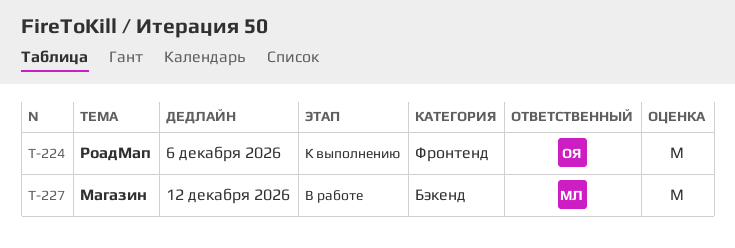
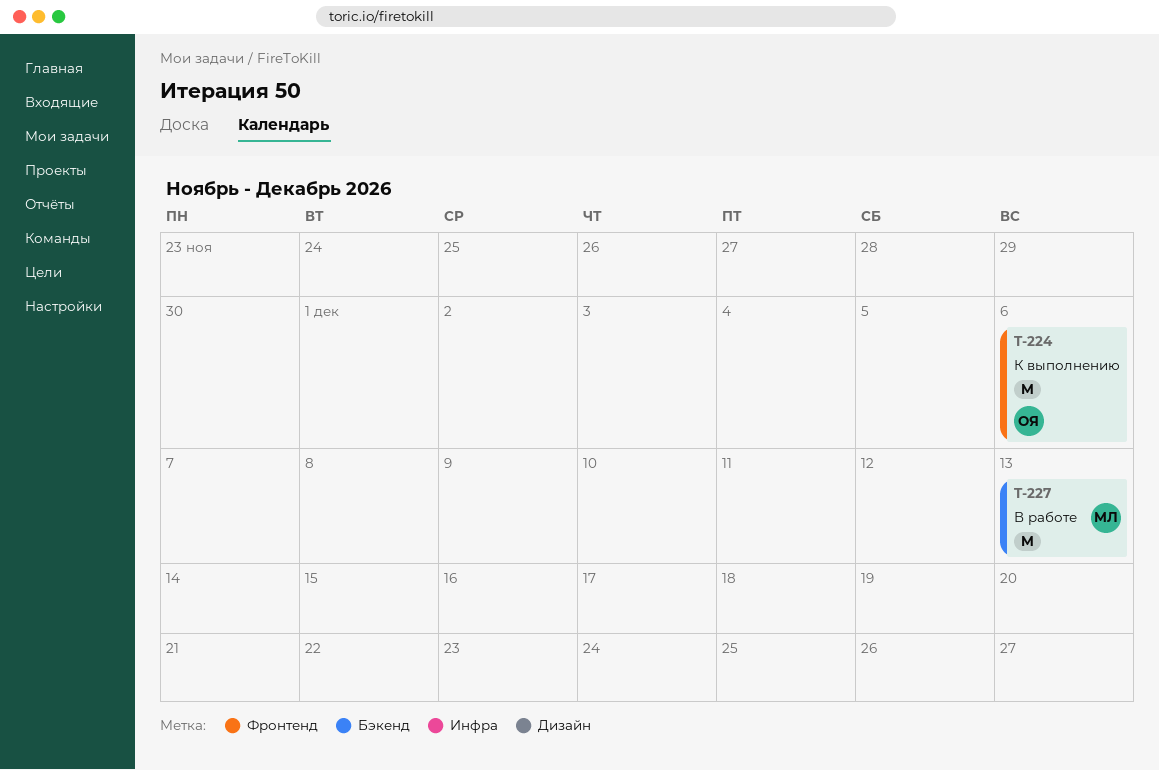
T-227, due: Dec 12 -> Dec 13

